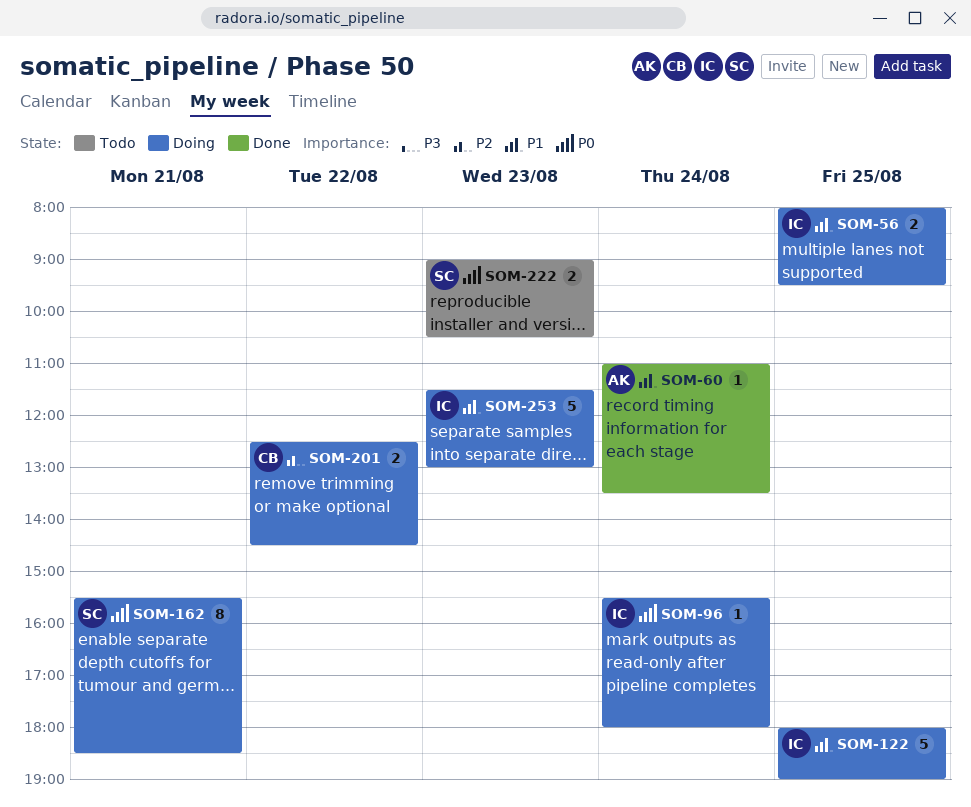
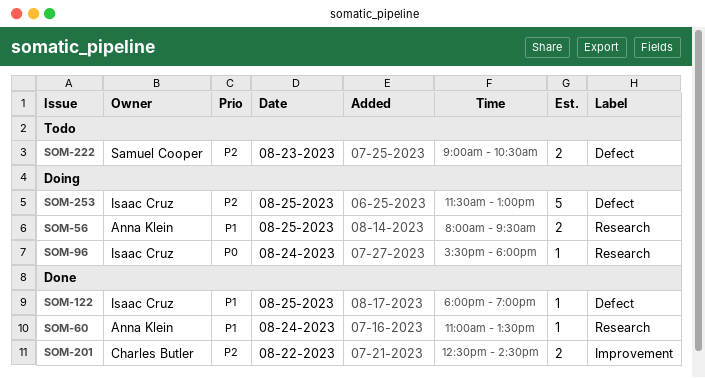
SOM-56, owner: Isaac Cruz -> Anna Klein
SOM-122, status: Doing -> Done
SOM-122, estimate: 5 -> 1
SOM-162: present -> none
SOM-201, status: Doing -> Done
SOM-222, priority: P0 -> P2
SOM-253, priority: P1 -> P2
SOM-253, day: Aug 23 -> Aug 25

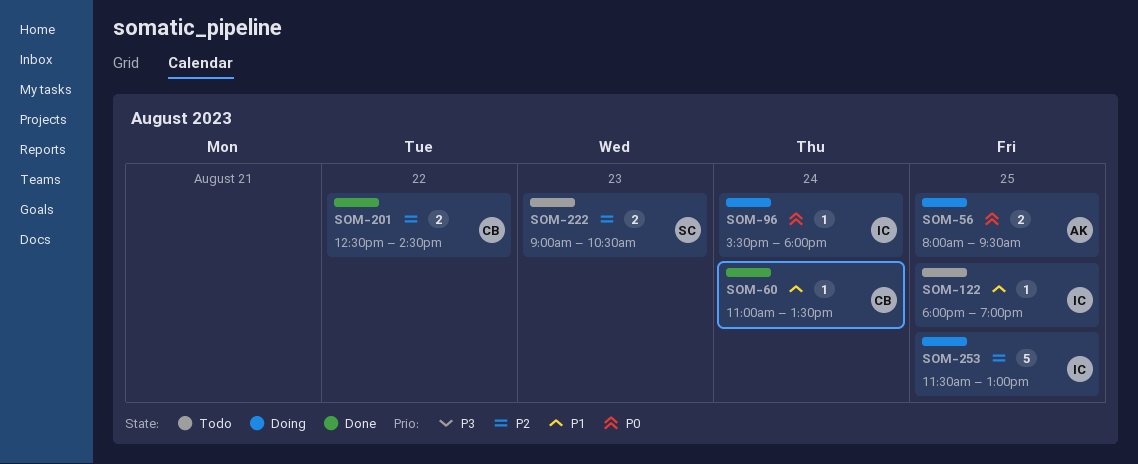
SOM-56, priority: P1 -> P0
SOM-60, owner: Anna Klein -> Charles Butler
SOM-122, status: Done -> Todo

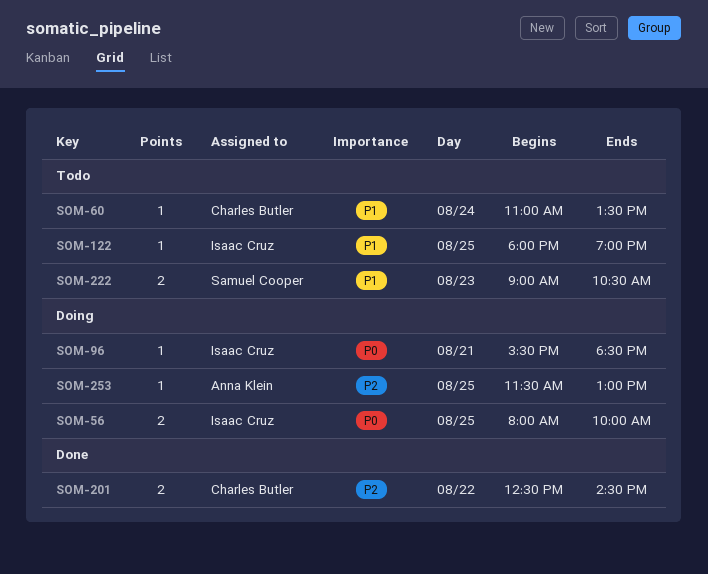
SOM-56, owner: Anna Klein -> Isaac Cruz
SOM-56, ends: 09:30 -> 10:00
SOM-60, status: Done -> Todo
SOM-96, day: Aug 24 -> Aug 21
SOM-96, ends: 18:00 -> 18:30
SOM-222, priority: P2 -> P1
SOM-253, owner: Isaac Cruz -> Anna Klein
SOM-253, estimate: 5 -> 1

